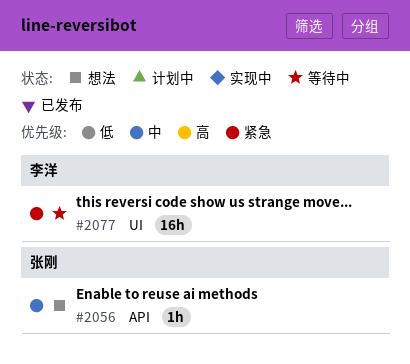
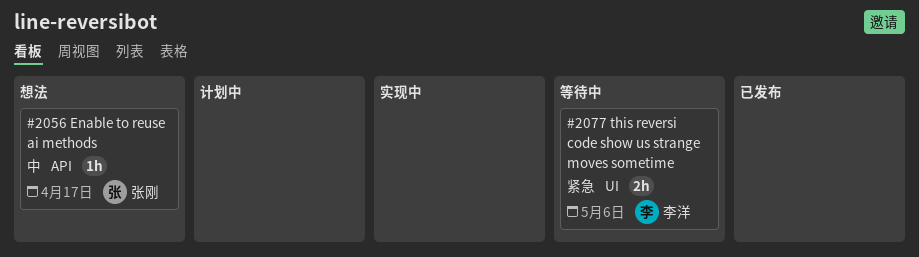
#2077, estimate: 16h -> 2h

